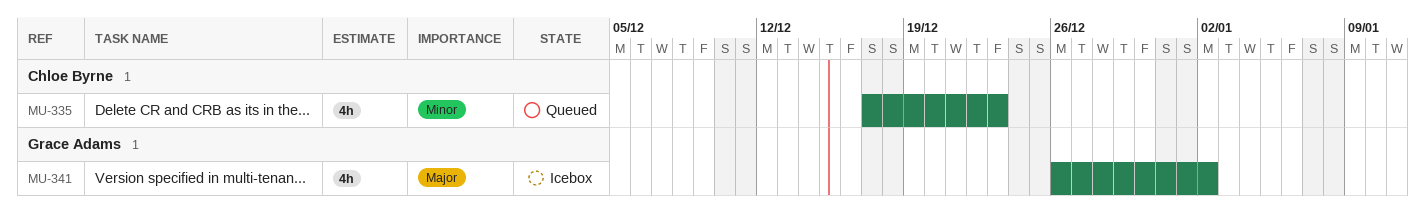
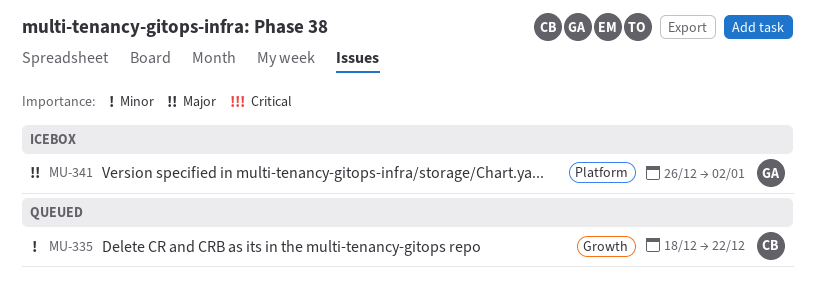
MU-335, start: Dec 17 -> Dec 18
MU-335, due: Dec 23 -> Dec 22

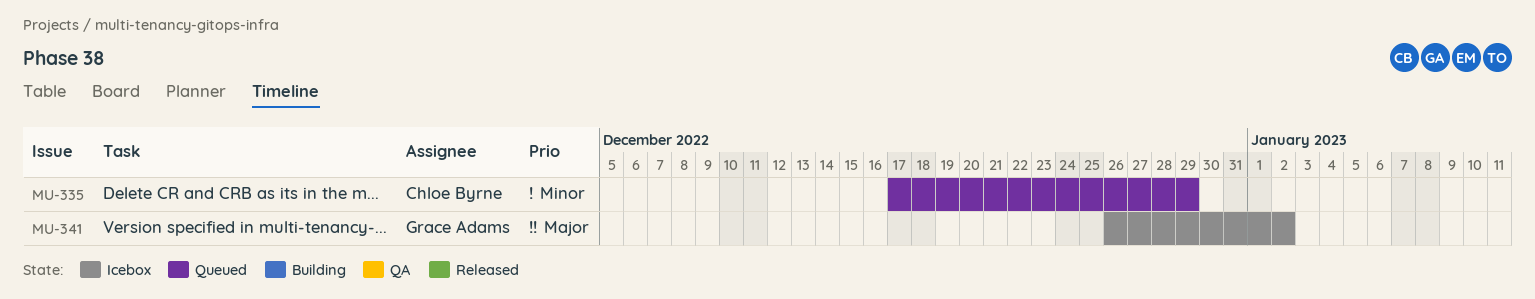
MU-335, start: Dec 18 -> Dec 17
MU-335, due: Dec 22 -> Dec 29

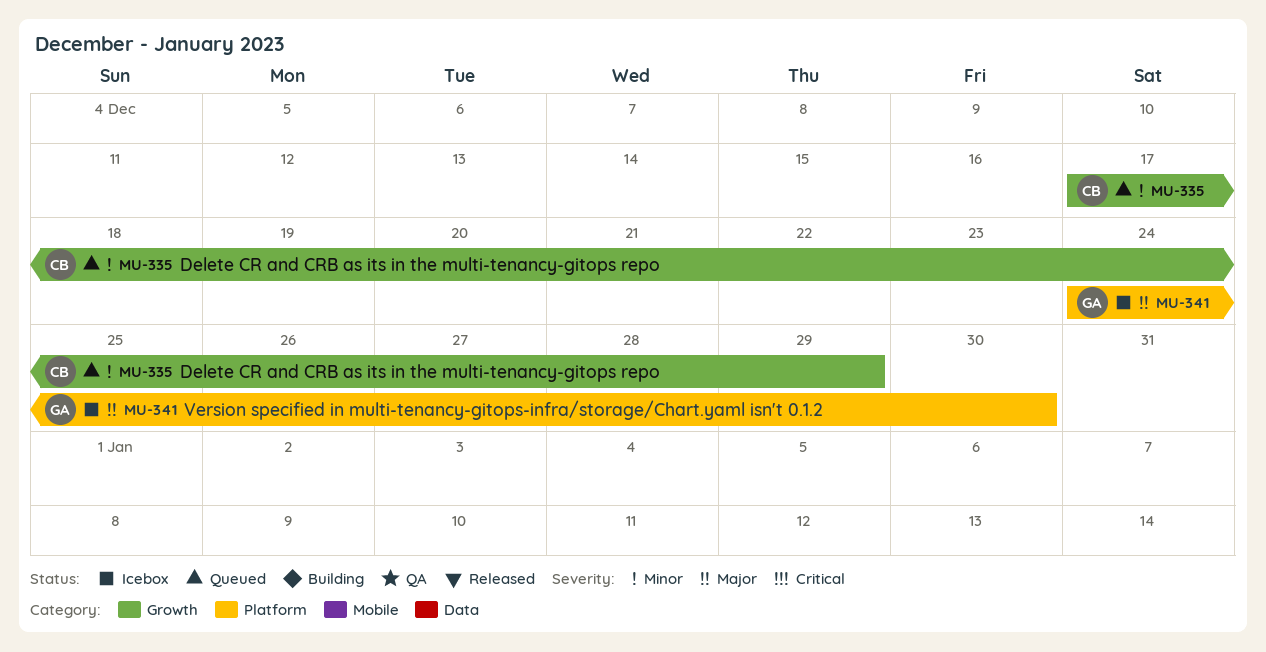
MU-341, start: Dec 26 -> Dec 24
MU-341, due: Jan 2 -> Dec 30

